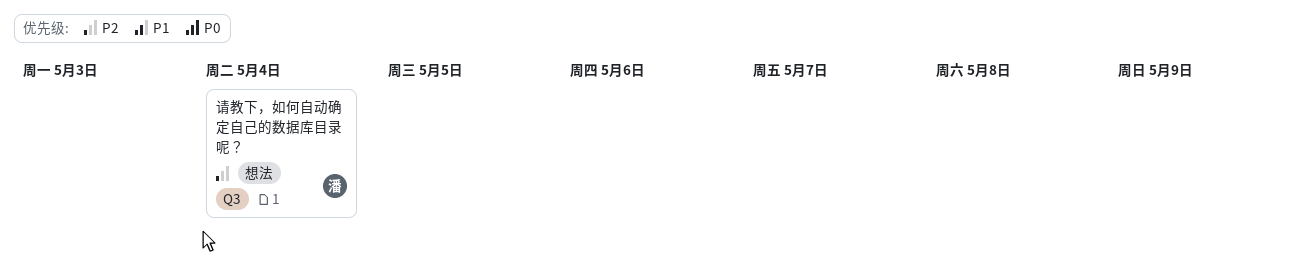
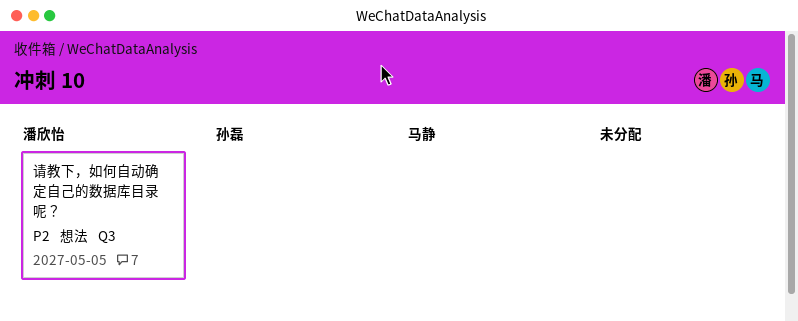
请教下，如何自动确定自己的数据库目录呢？, due: May 4 -> May 5

